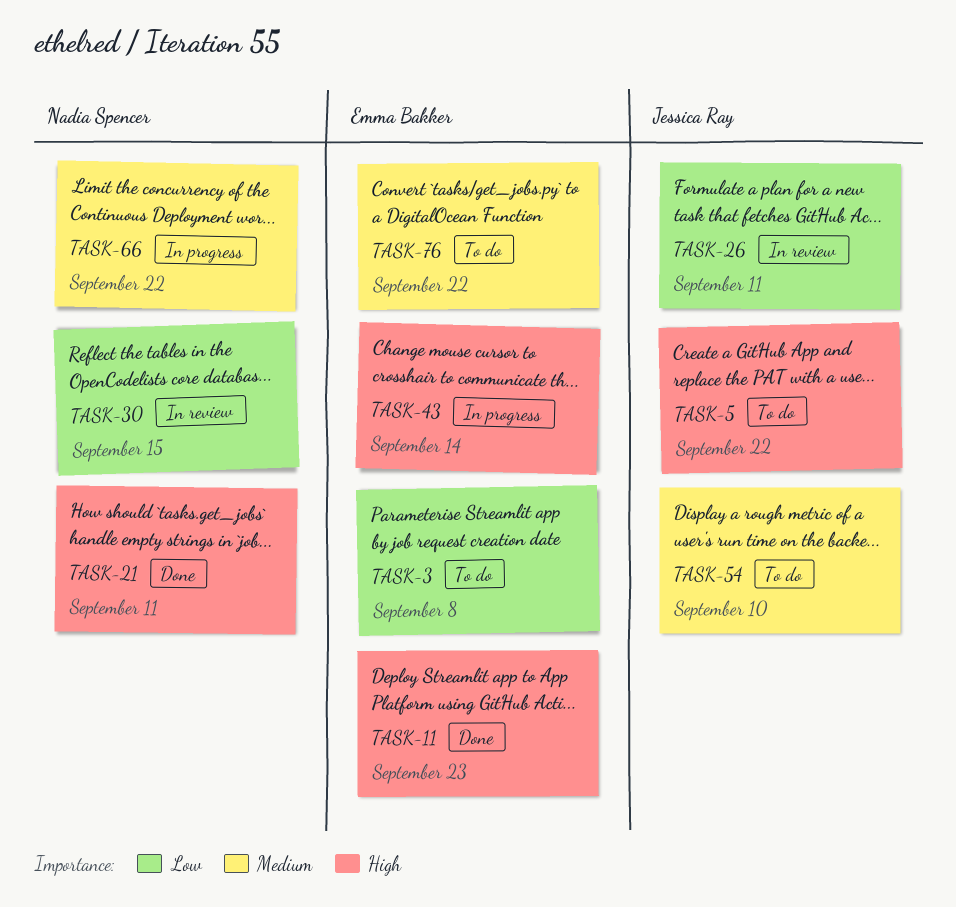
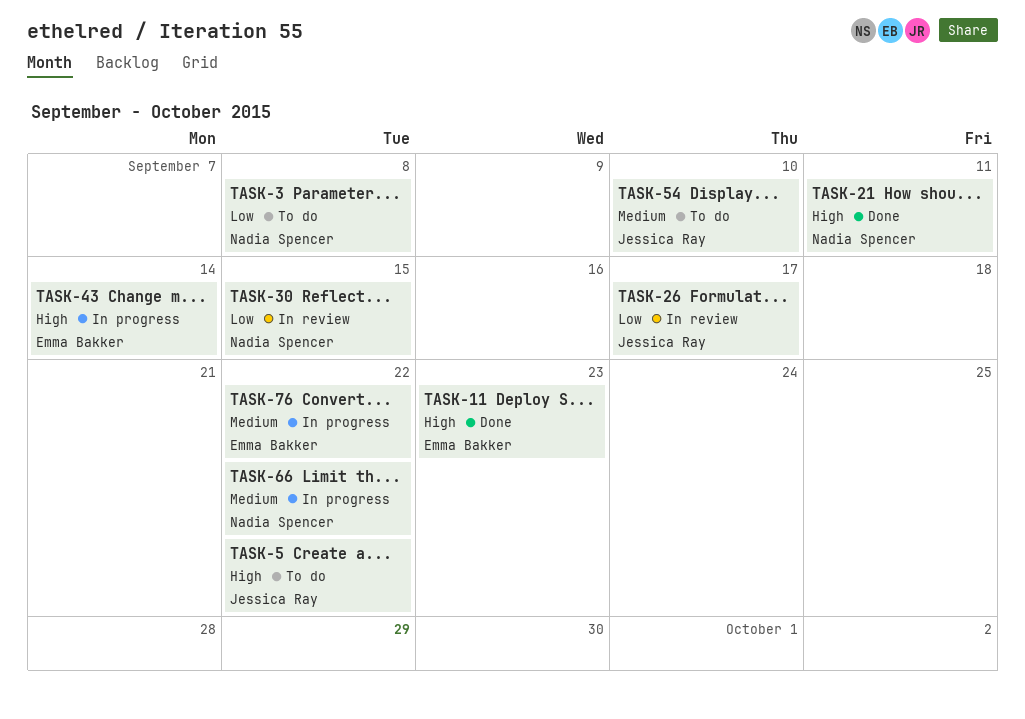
TASK-3, owner: Emma Bakker -> Nadia Spencer
TASK-26, due: Sep 11 -> Sep 17
TASK-76, status: To do -> In progress

